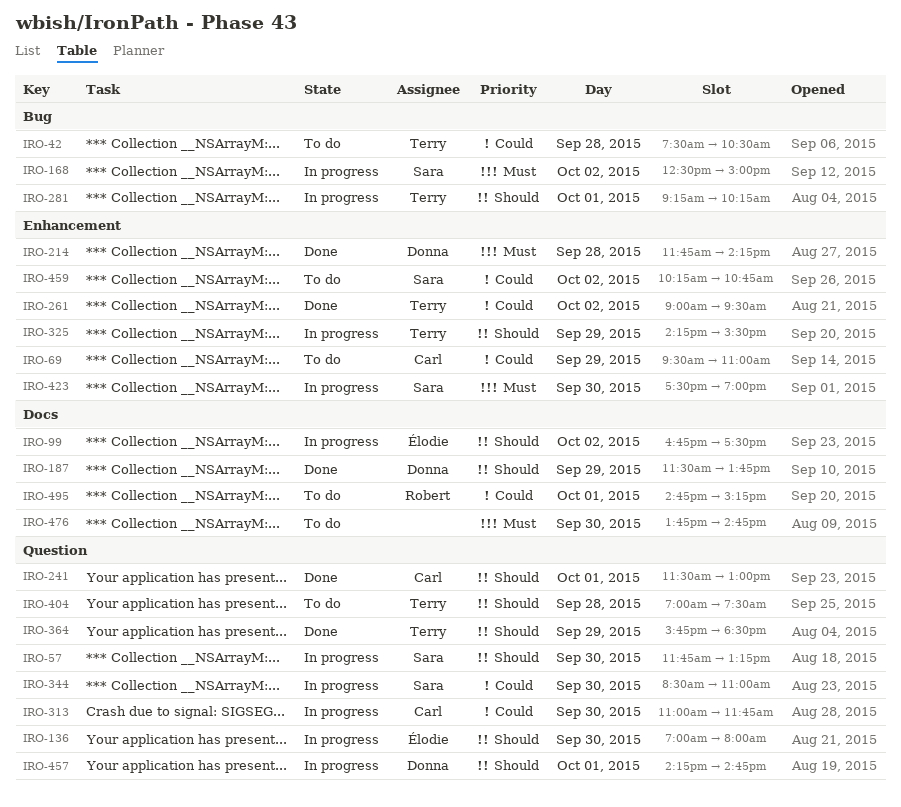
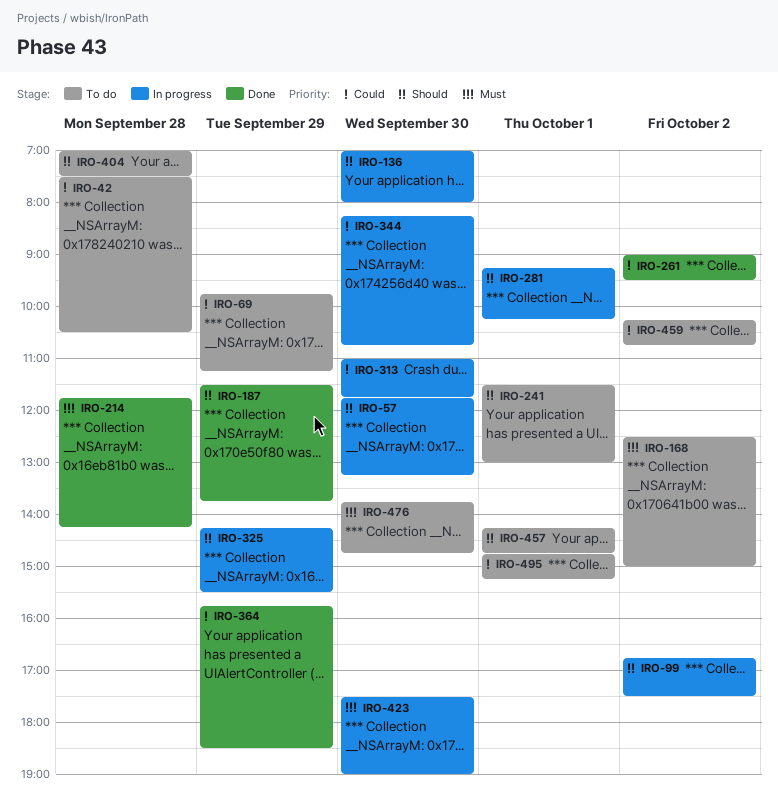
IRO-69, begins: 09:30 -> 09:45
IRO-69, ends: 11:00 -> 11:15
IRO-168, status: In progress -> To do
IRO-241, status: Done -> To do
IRO-344, begins: 08:30 -> 08:15
IRO-344, ends: 11:00 -> 10:45
IRO-364, priority: Should -> Could
IRO-457, status: In progress -> To do

